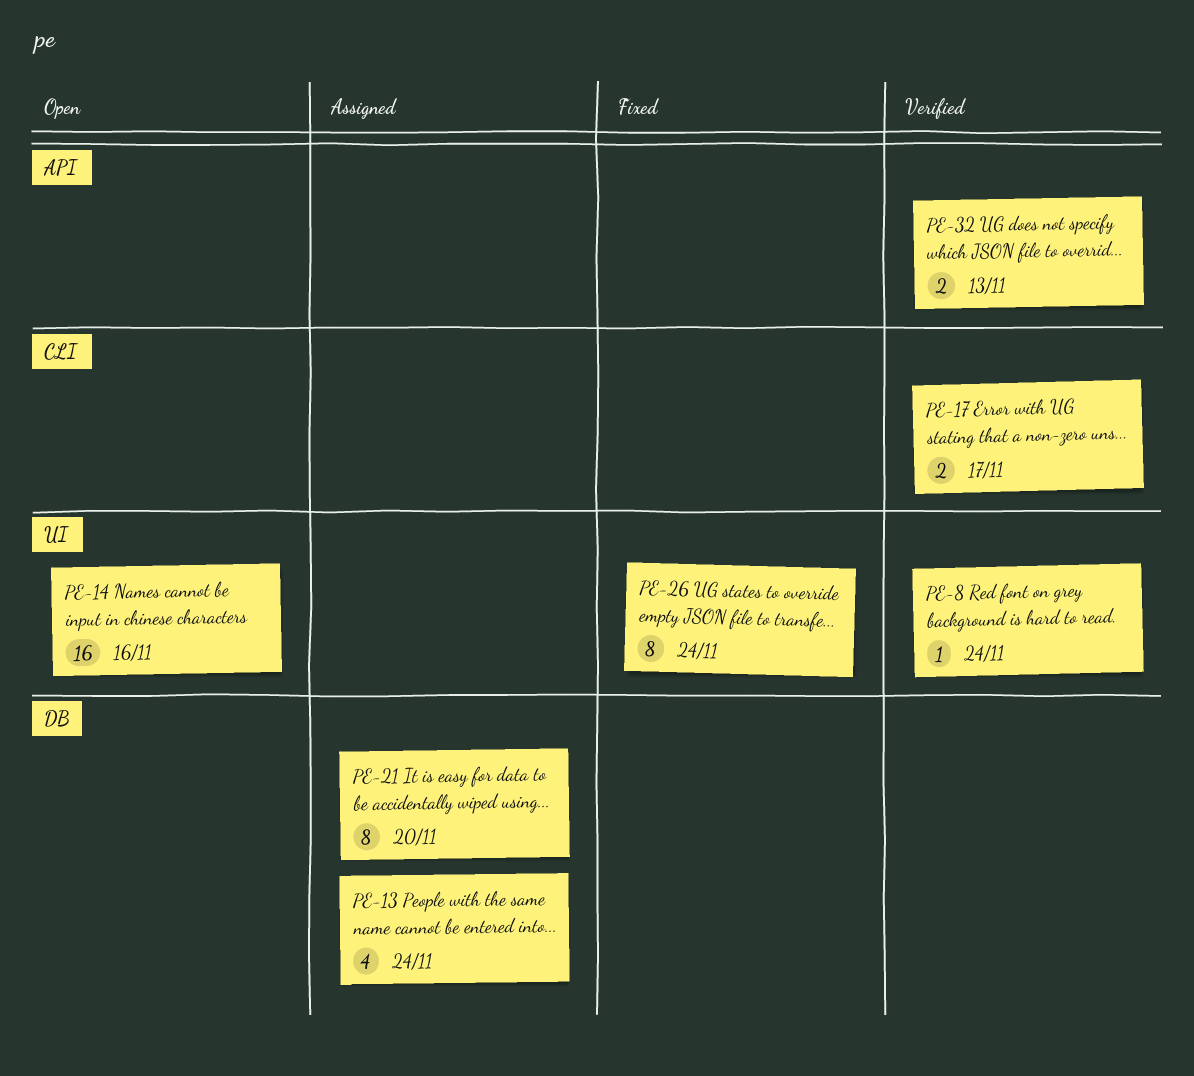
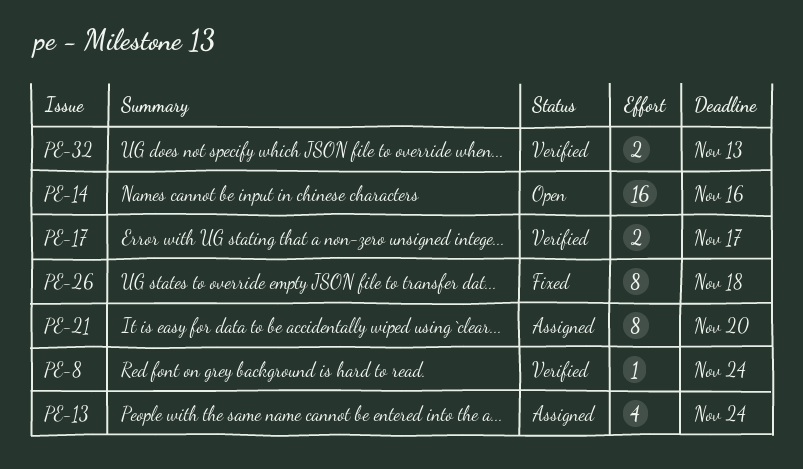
PE-26, due: Nov 24 -> Nov 18

